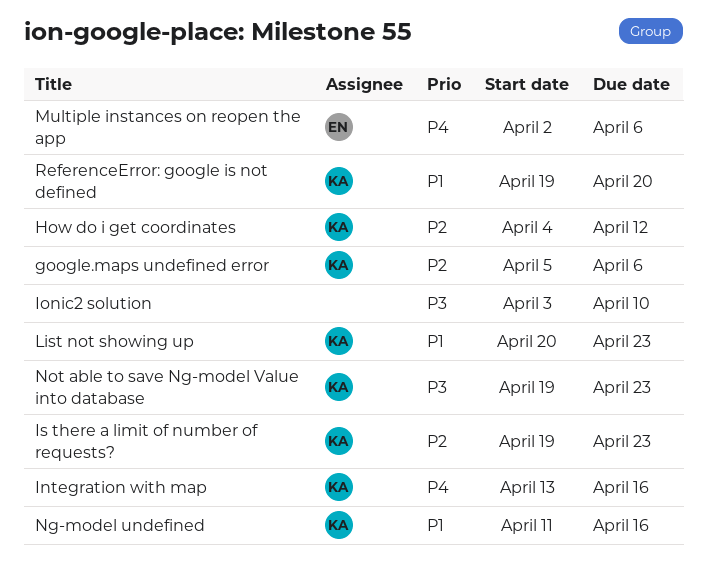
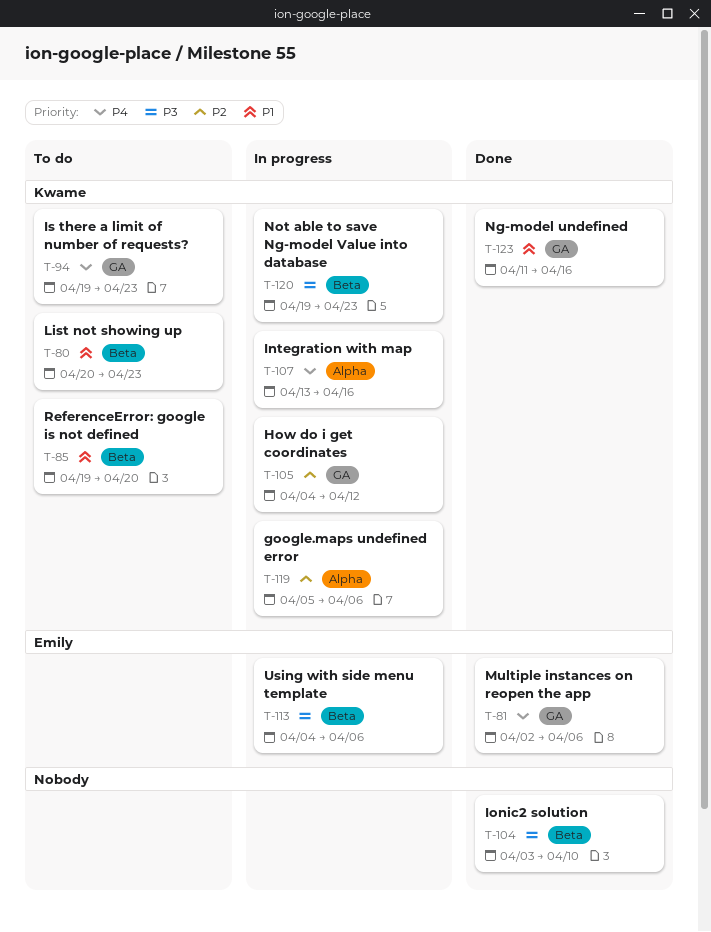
Is there a limit of number of requests?, priority: P2 -> P4
Using with side menu template: none -> present

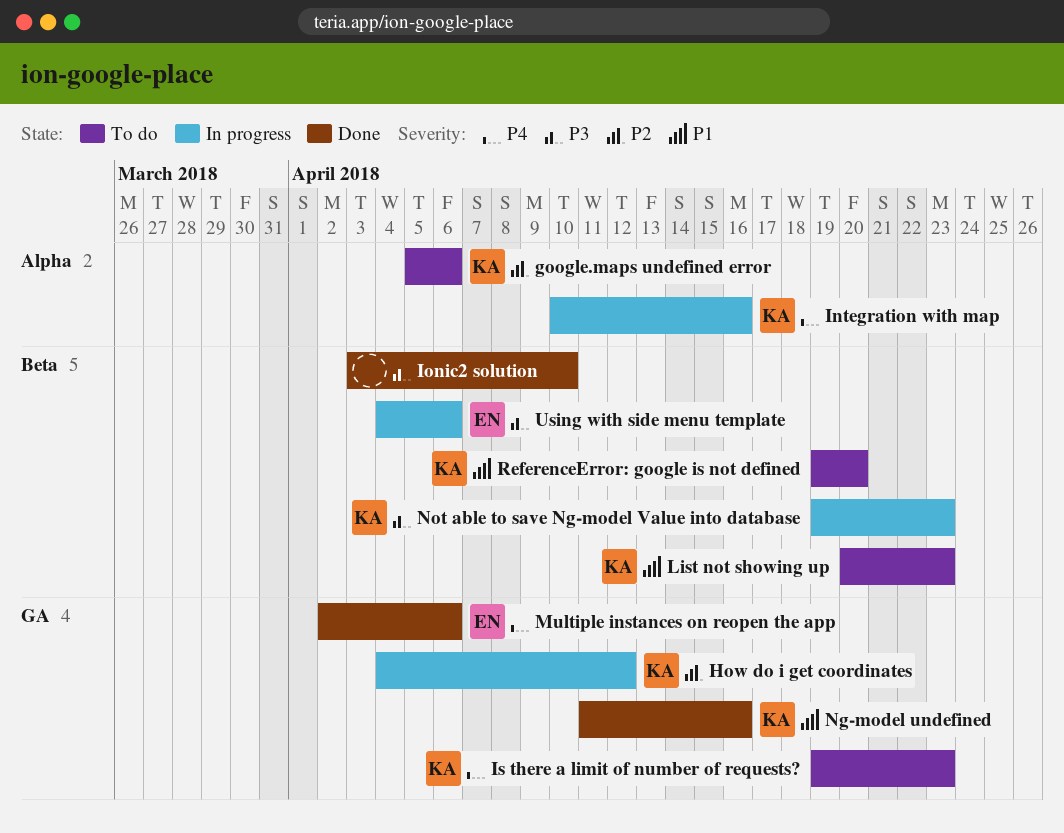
google.maps undefined error, status: In progress -> To do
Integration with map, start: Apr 13 -> Apr 10

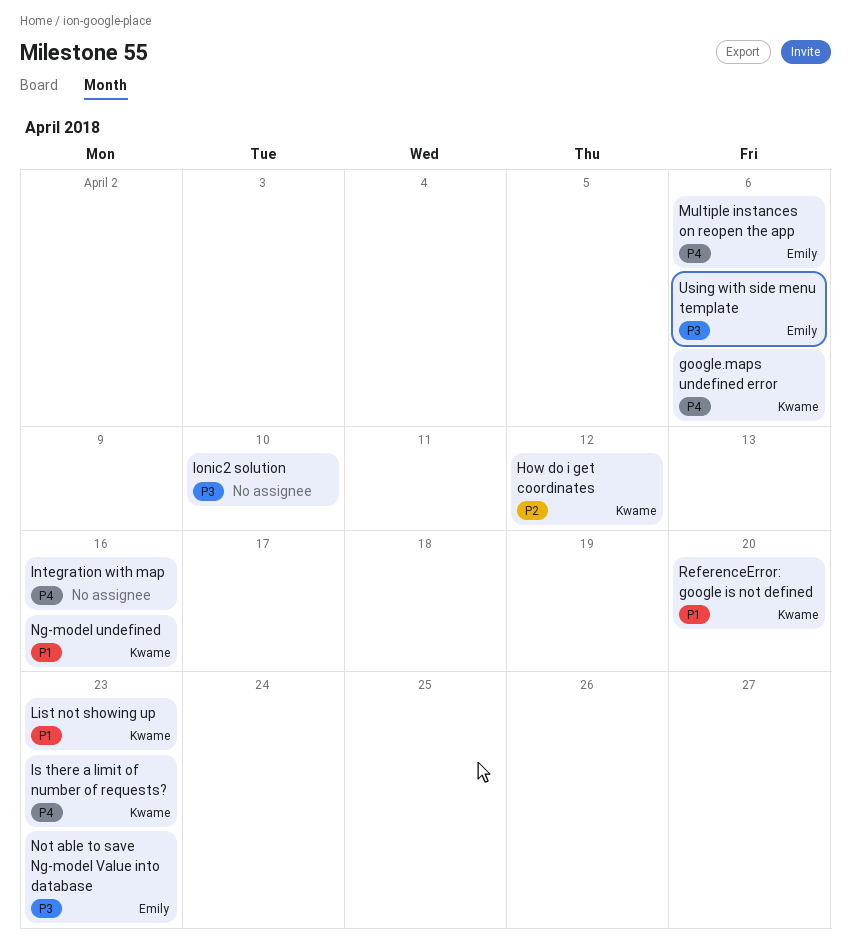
google.maps undefined error, priority: P2 -> P4
Integration with map, owner: Kwame -> none
Not able to save Ng-model Value into database, owner: Kwame -> Emily

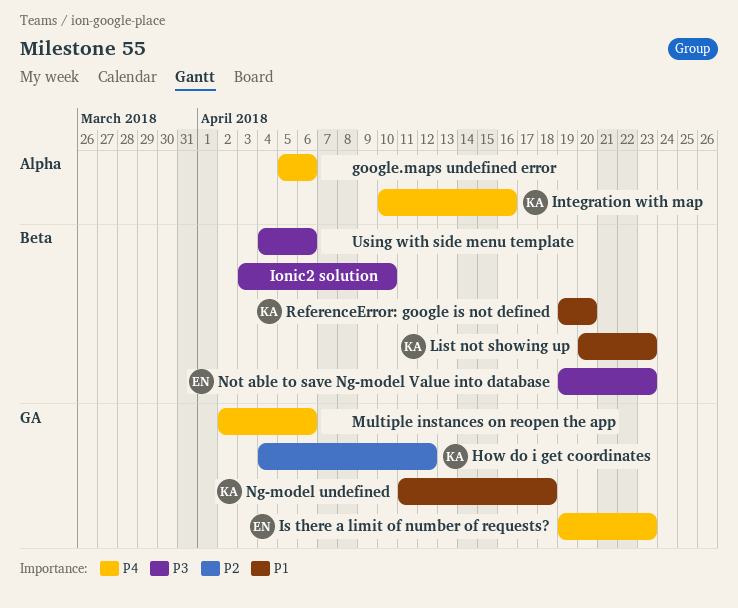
google.maps undefined error, owner: Kwame -> none
Integration with map, owner: none -> Kwame
Is there a limit of number of requests?, owner: Kwame -> Emily
Multiple instances on reopen the app, owner: Emily -> none
Ng-model undefined, due: Apr 16 -> Apr 18
Using with side menu template, owner: Emily -> none

